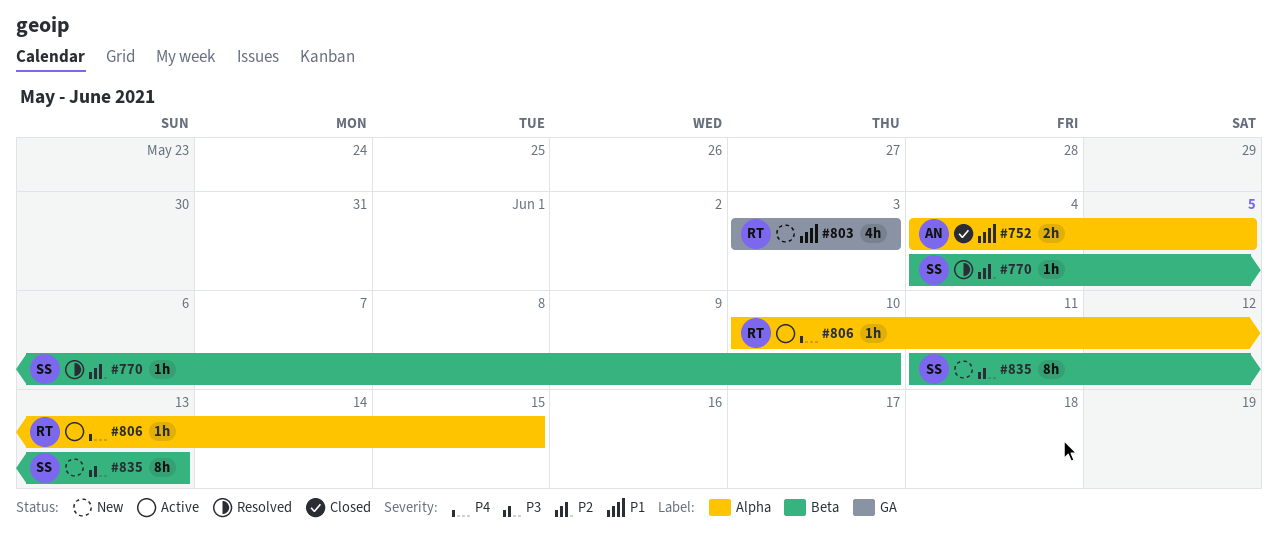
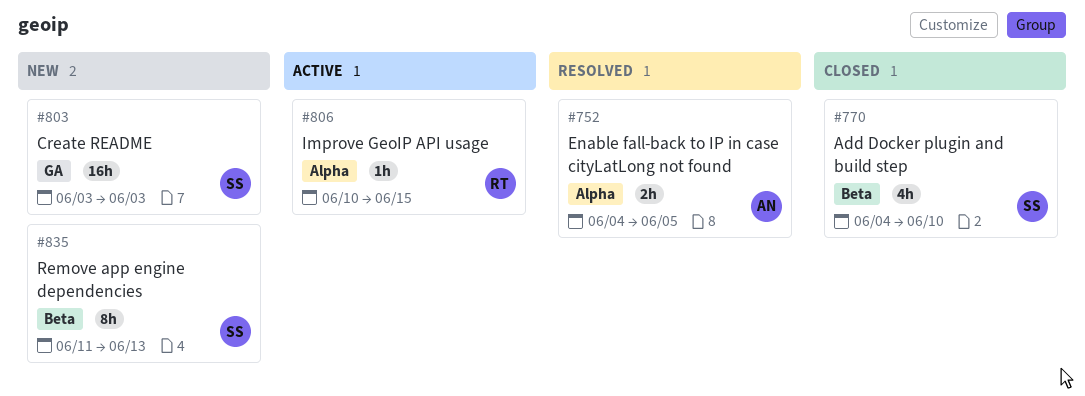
#752, status: Closed -> Resolved
#770, status: Resolved -> Closed
#770, estimate: 1h -> 4h
#803, owner: RT -> SS
#803, estimate: 4h -> 16h

